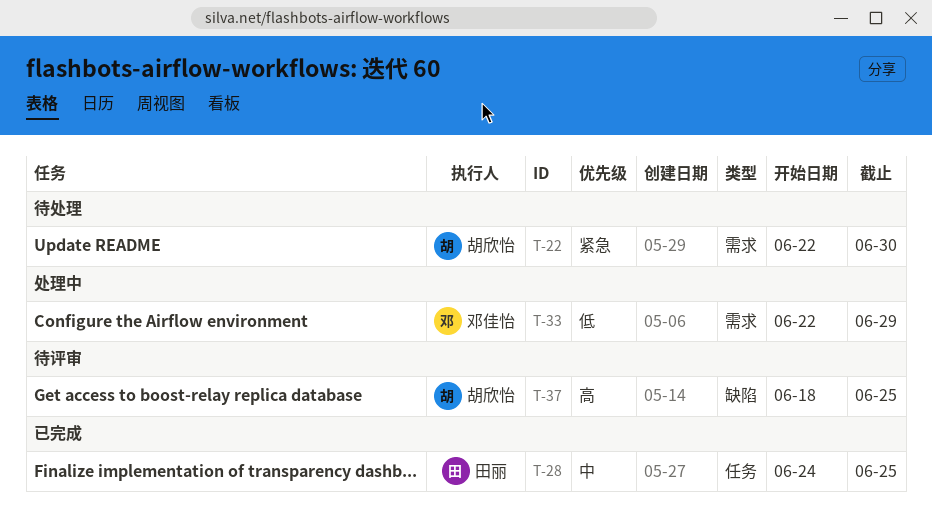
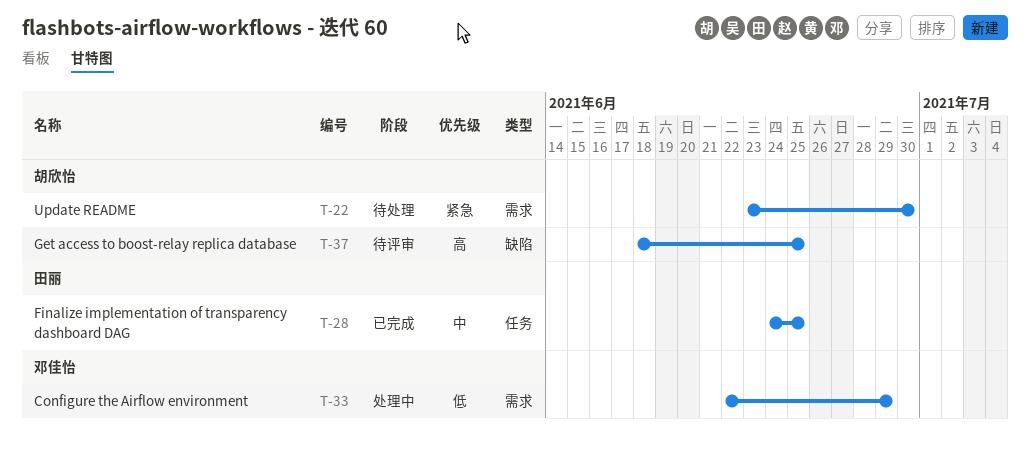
T-22, start: Jun 22 -> Jun 23

